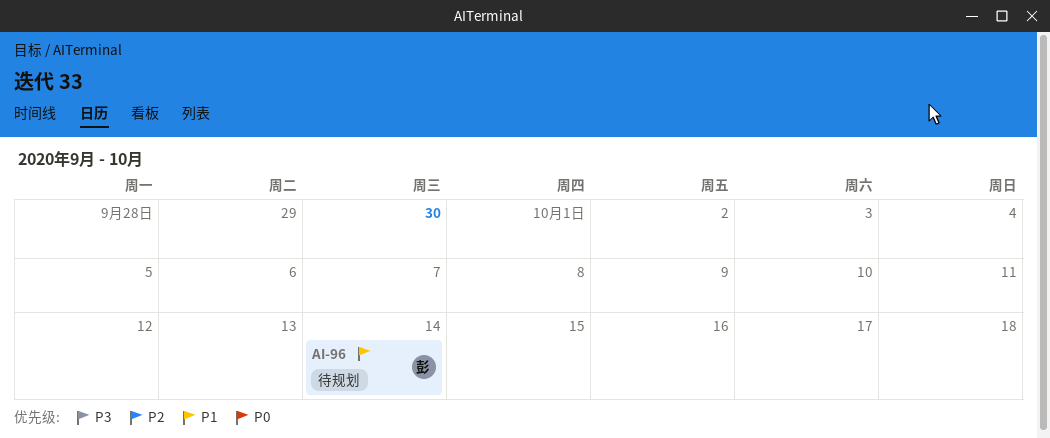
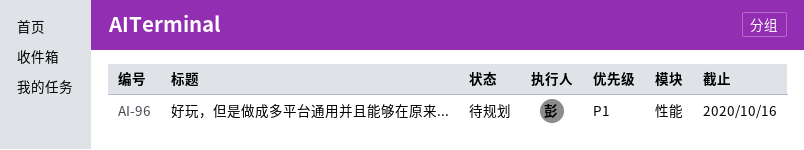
AI-96, due: Oct 14 -> Oct 16

